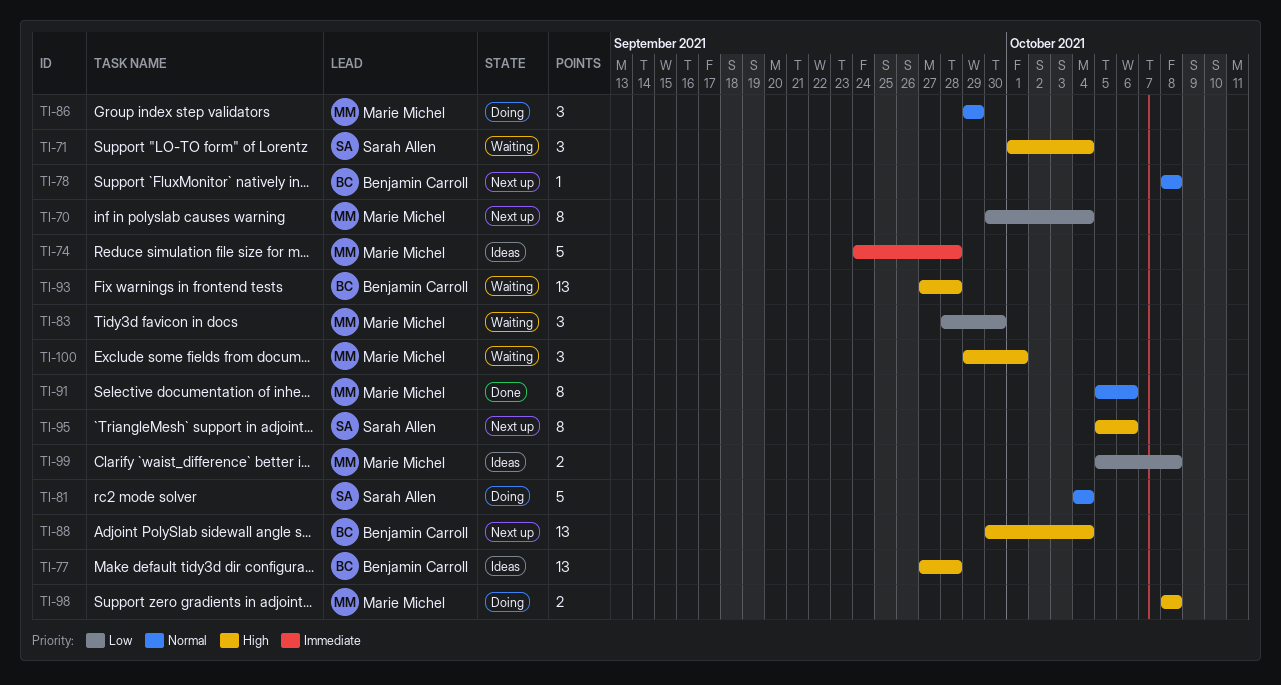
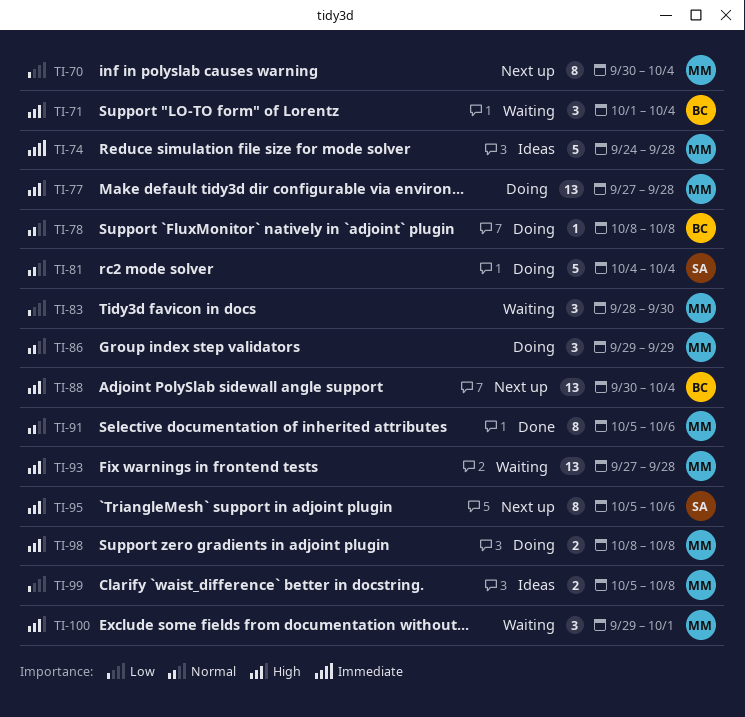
TI-71, owner: Sarah Allen -> Benjamin Carroll
TI-77, status: Ideas -> Doing
TI-77, owner: Benjamin Carroll -> Marie Michel
TI-78, status: Next up -> Doing
TI-93, owner: Benjamin Carroll -> Marie Michel

